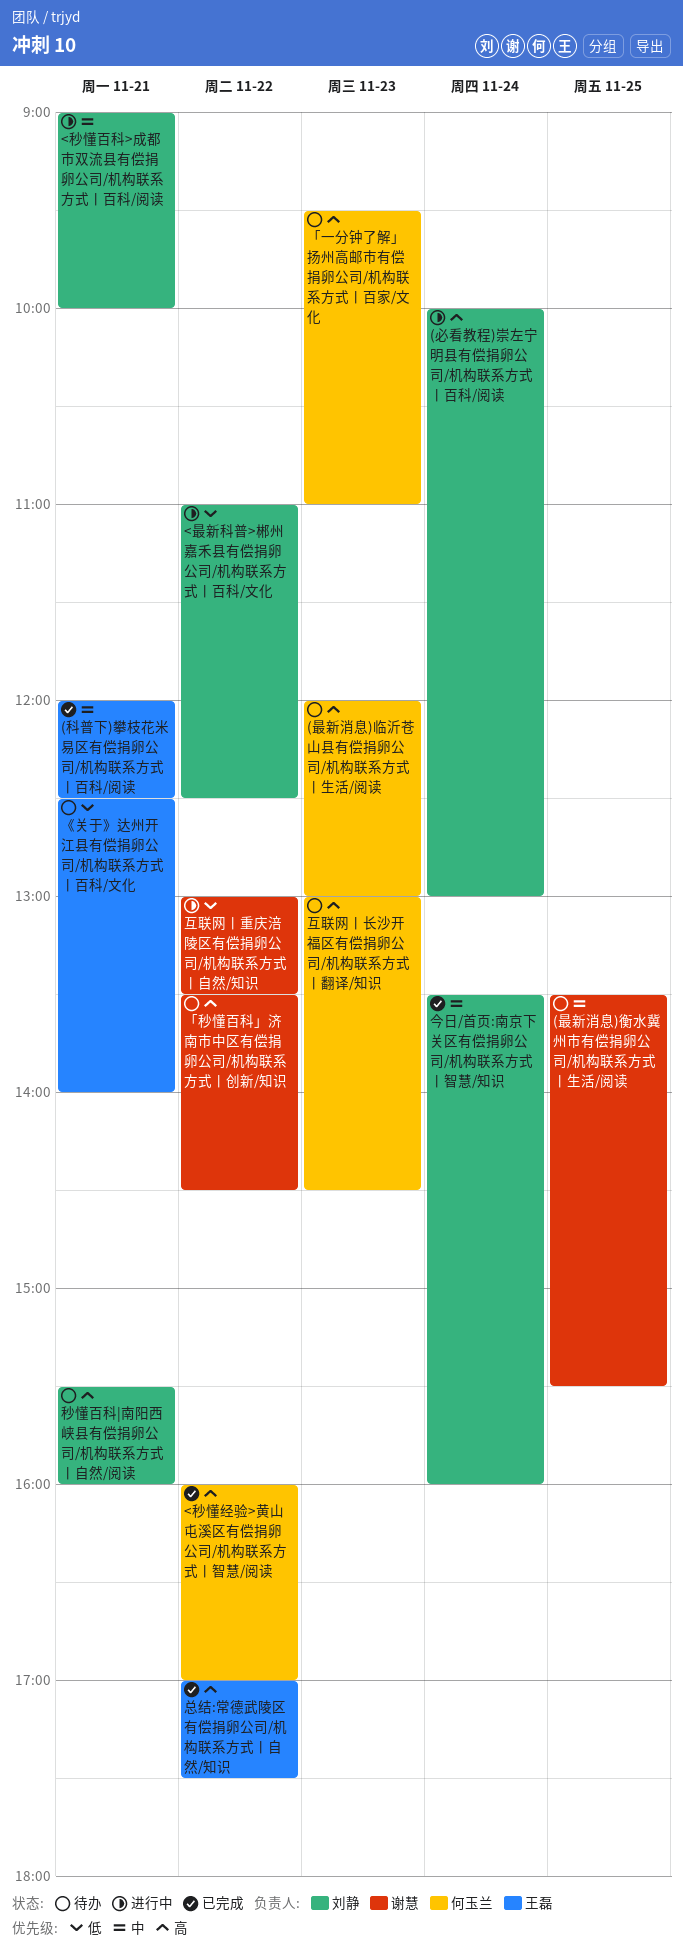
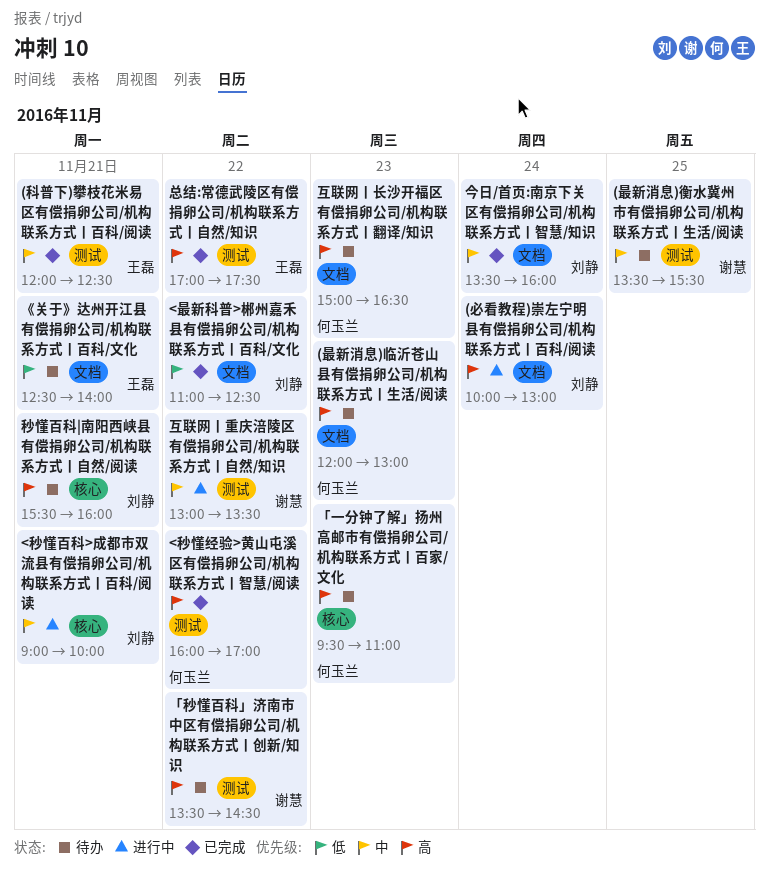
<最新科普>郴州嘉禾县有偿捐卵公司/机构联系方式丨百科/文化, status: 进行中 -> 已完成
互联网丨重庆涪陵区有偿捐卵公司/机构联系方式丨自然/知识, priority: 低 -> 中
互联网丨长沙开福区有偿捐卵公司/机构联系方式丨翻译/知识, begins: 13:00 -> 15:00
互联网丨长沙开福区有偿捐卵公司/机构联系方式丨翻译/知识, ends: 14:30 -> 16:30

